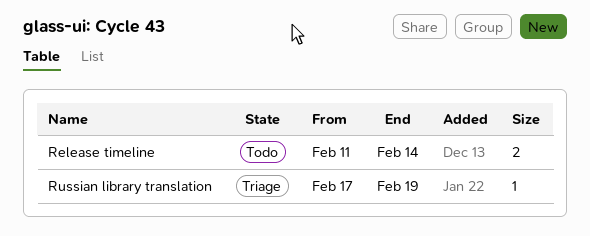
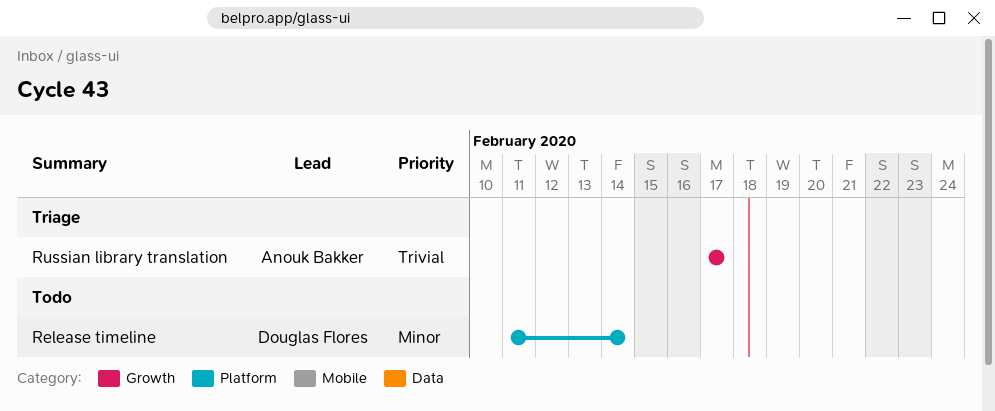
Russian library translation, due: Feb 19 -> Feb 17

